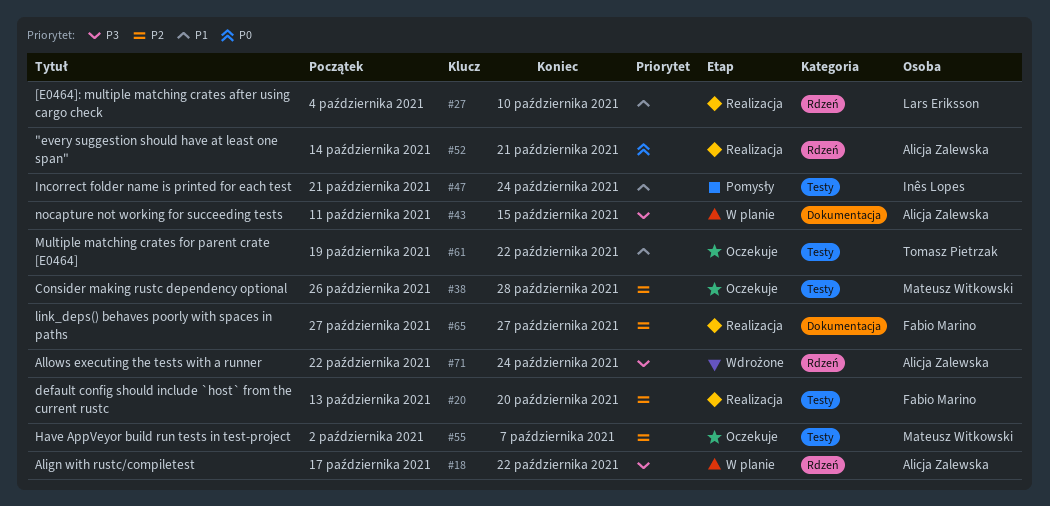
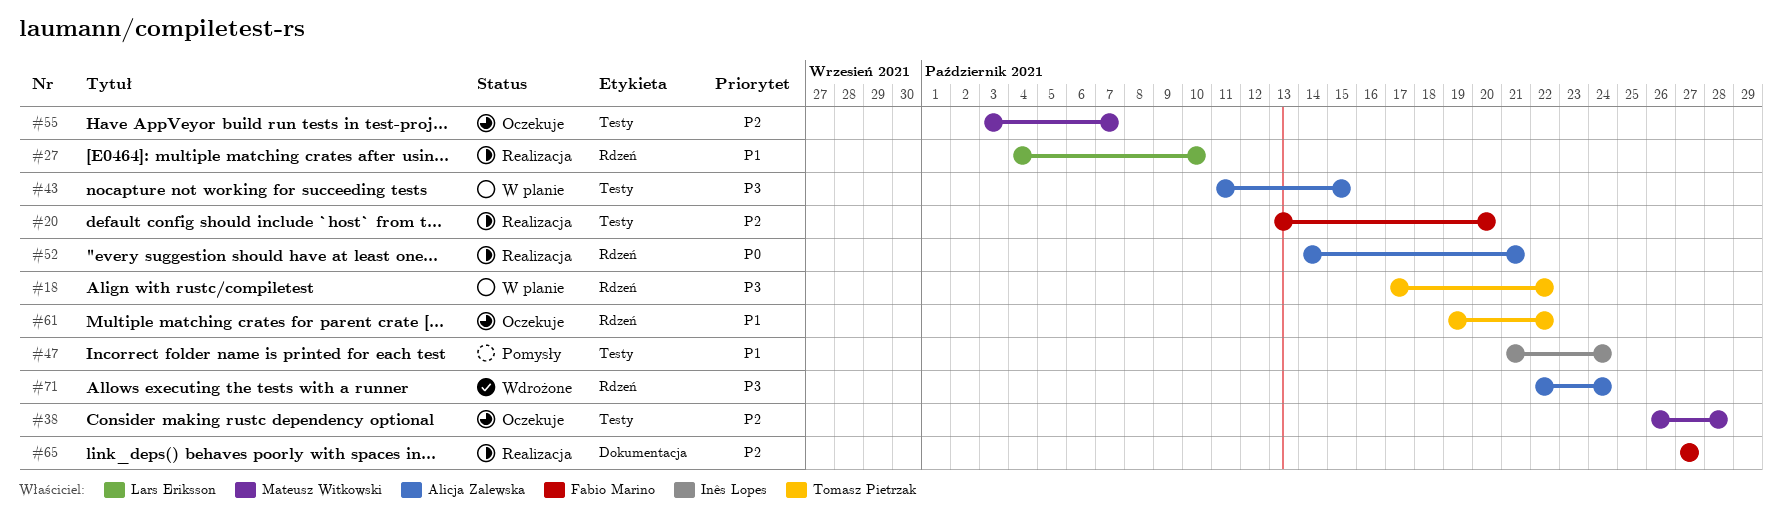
#18, owner: Alicja Zalewska -> Tomasz Pietrzak
#43, label: Dokumentacja -> Testy
#55, start: Oct 2 -> Oct 3
#61, label: Testy -> Rdzeń

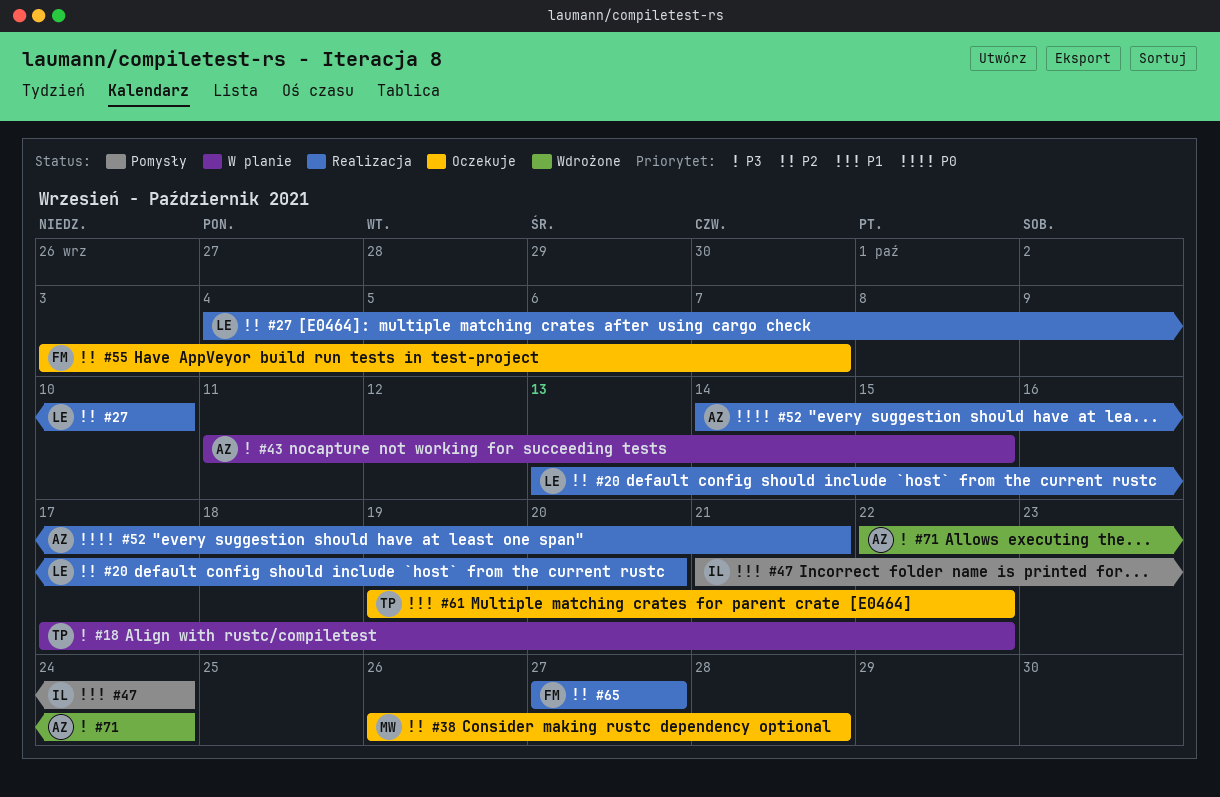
#20, owner: Fabio Marino -> Lars Eriksson
#27, priority: P1 -> P2
#55, owner: Mateusz Witkowski -> Fabio Marino

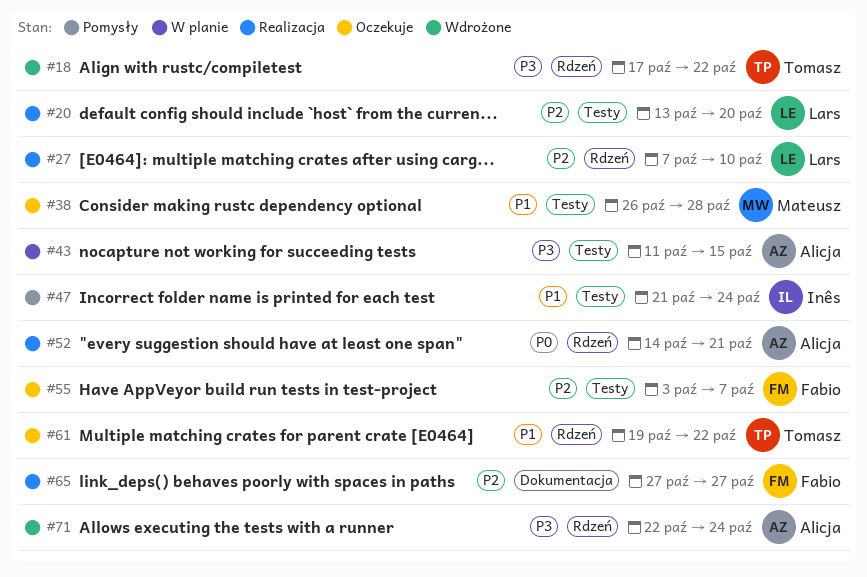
#18, status: W planie -> Wdrożone
#27, start: Oct 4 -> Oct 7
#38, priority: P2 -> P1

